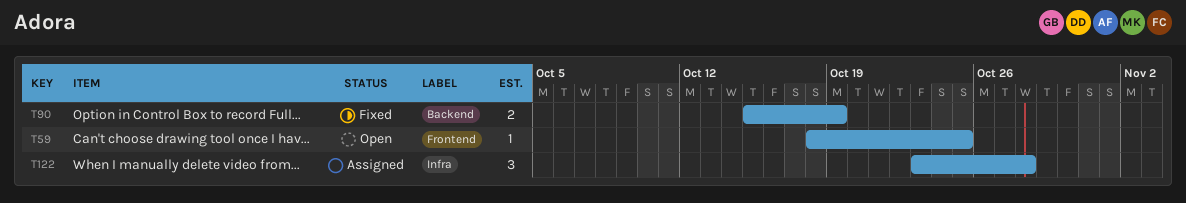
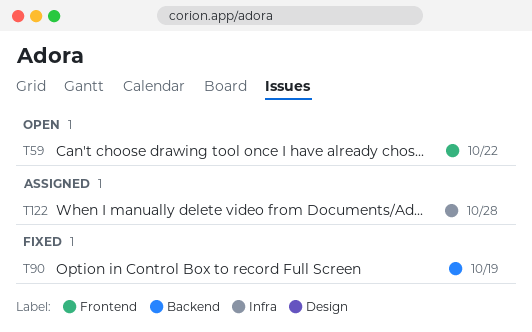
T59, due: Oct 25 -> Oct 22

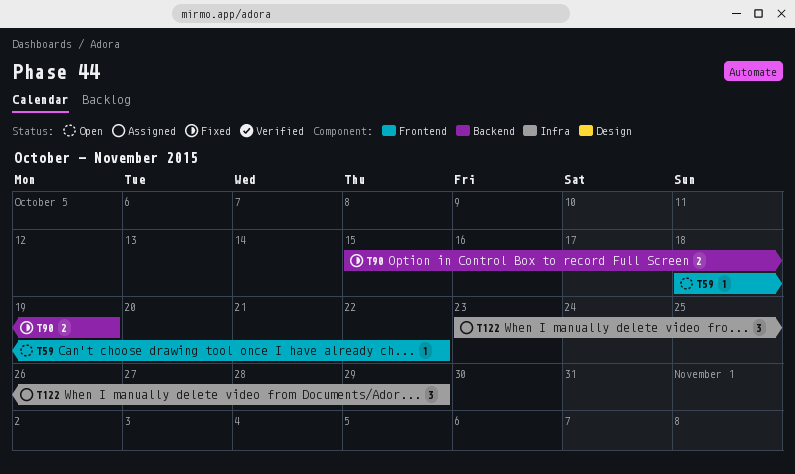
T122, due: Oct 28 -> Oct 29

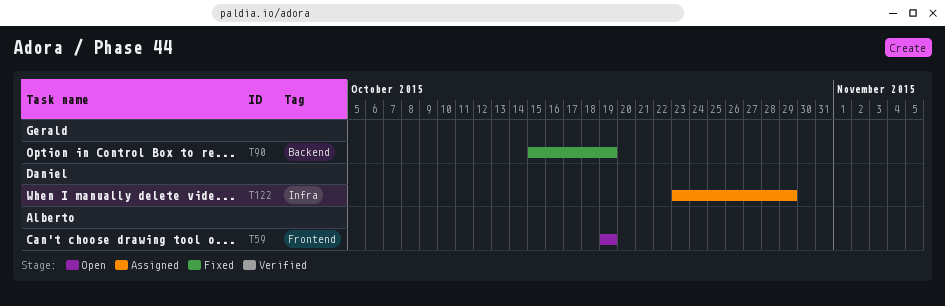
T59, start: Oct 18 -> Oct 19
T59, due: Oct 22 -> Oct 19

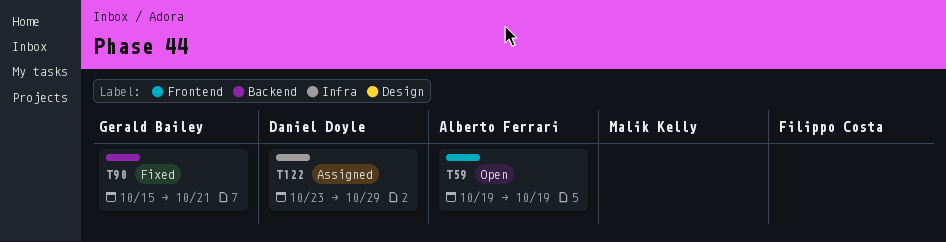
T90, due: Oct 19 -> Oct 21

